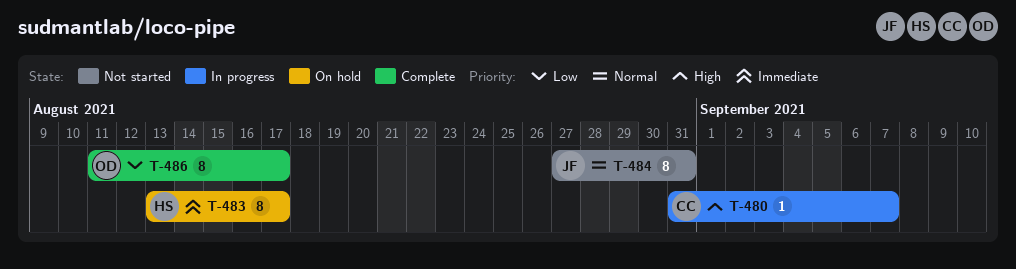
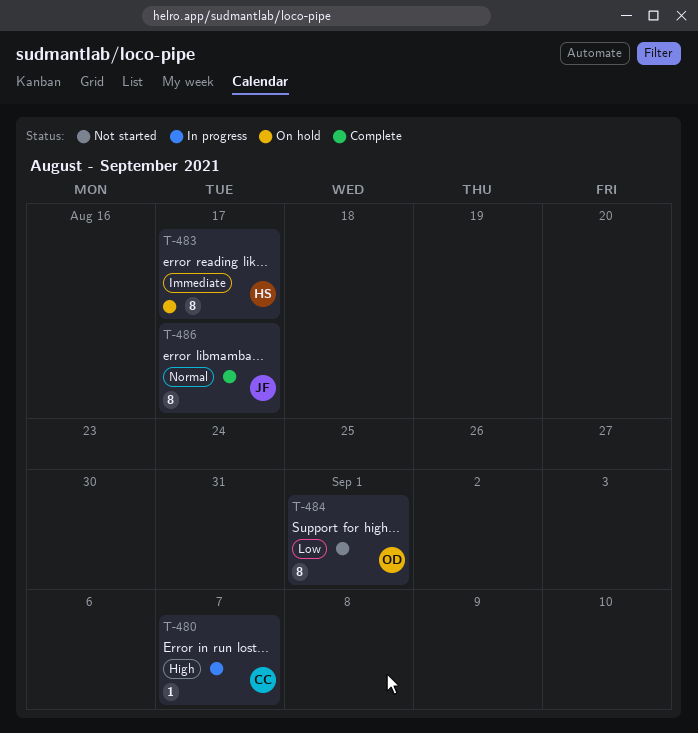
T-484, owner: JF -> OD
T-484, priority: Normal -> Low
T-484, due: Aug 31 -> Sep 1
T-486, owner: OD -> JF
T-486, priority: Low -> Normal

